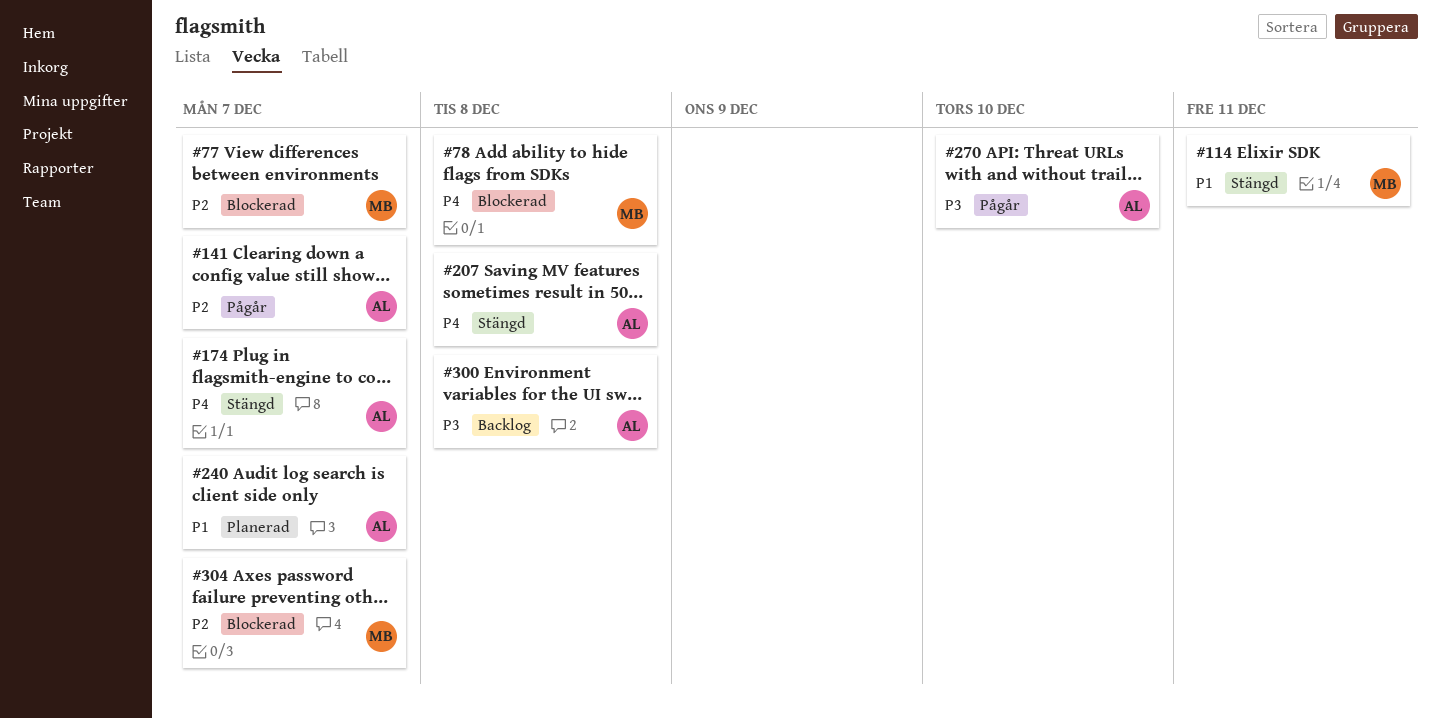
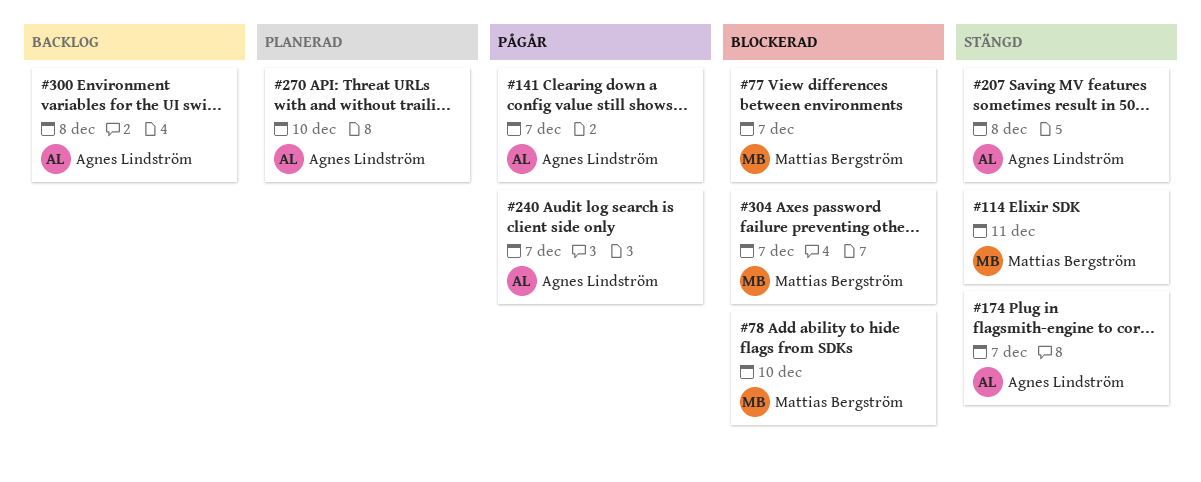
#78, due: Dec 8 -> Dec 10
#240, status: Planerad -> Pågår
#270, status: Pågår -> Planerad

